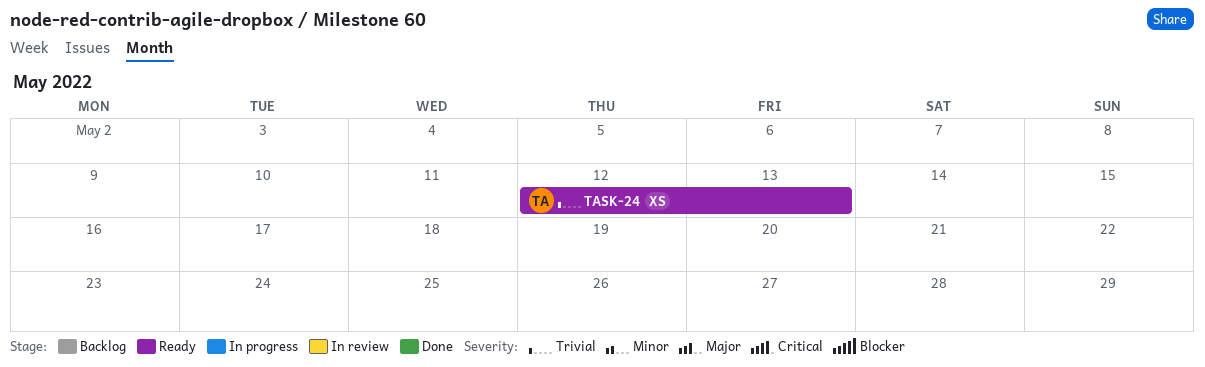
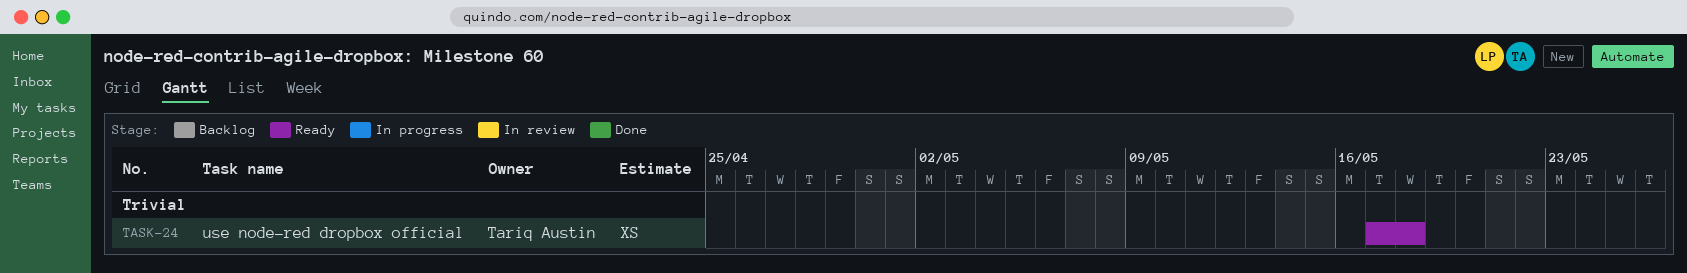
TASK-24, start: May 12 -> May 17
TASK-24, due: May 13 -> May 18

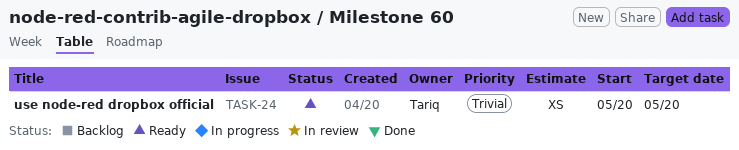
TASK-24, start: May 17 -> May 20
TASK-24, due: May 18 -> May 20

